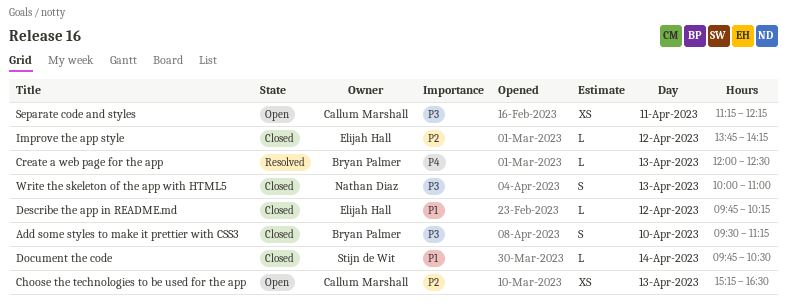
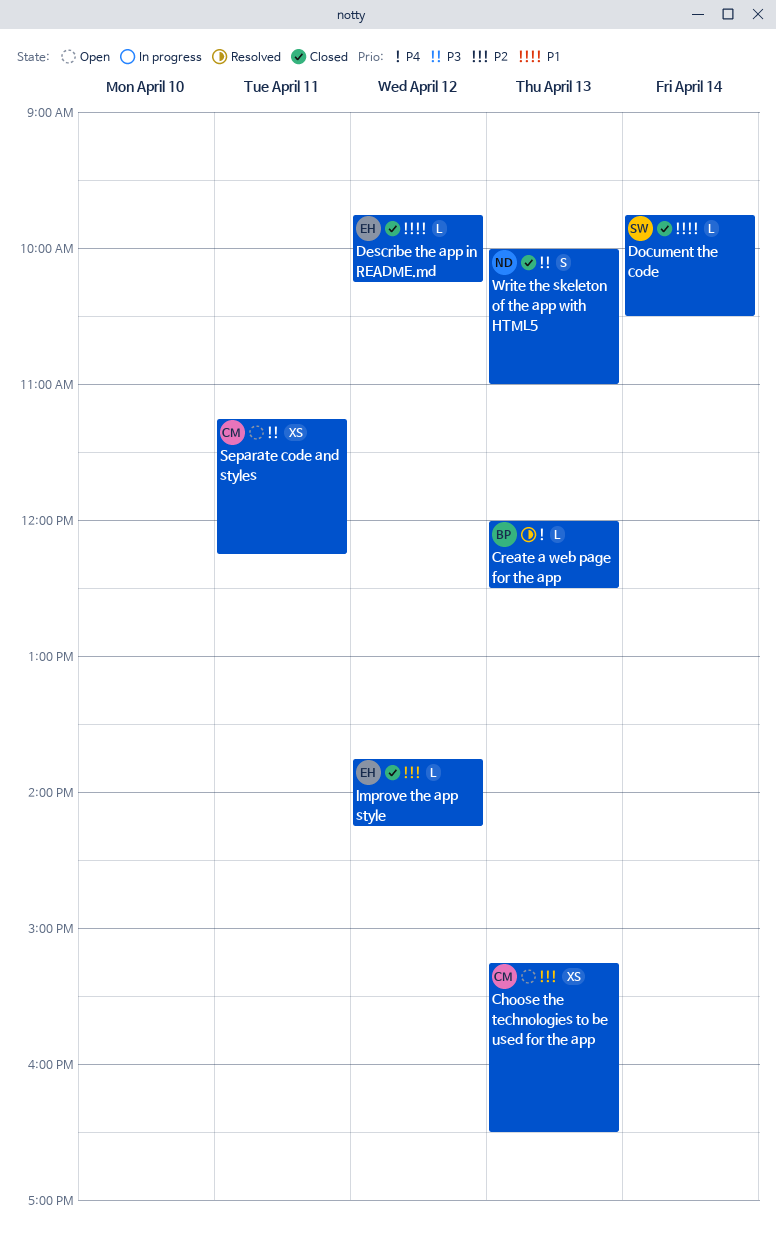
Add some styles to make it prettier with CSS3: present -> none

